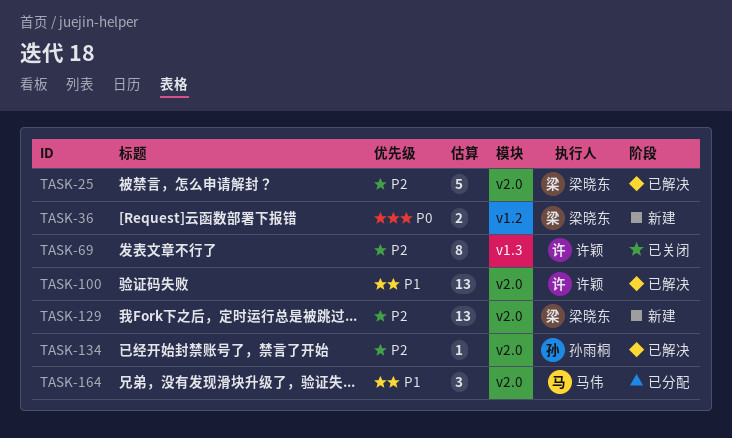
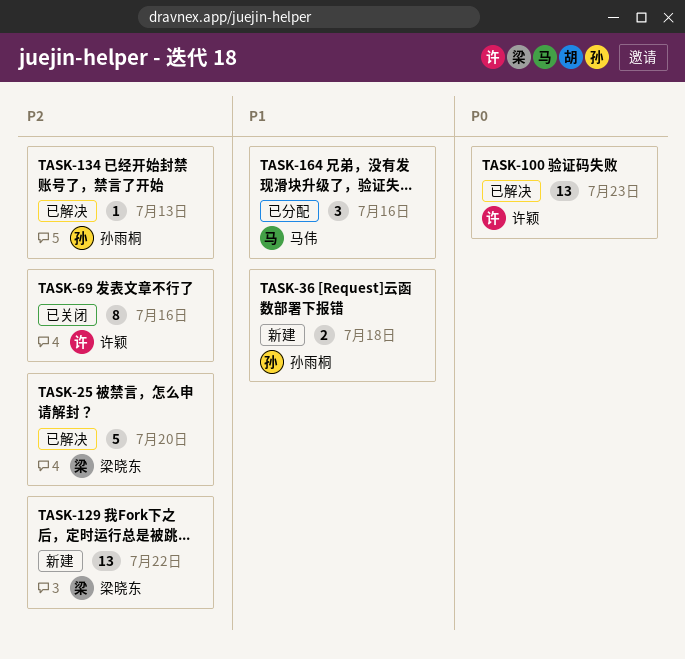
TASK-36, owner: 梁晓东 -> 孙雨桐
TASK-36, priority: P0 -> P1
TASK-100, priority: P1 -> P0

